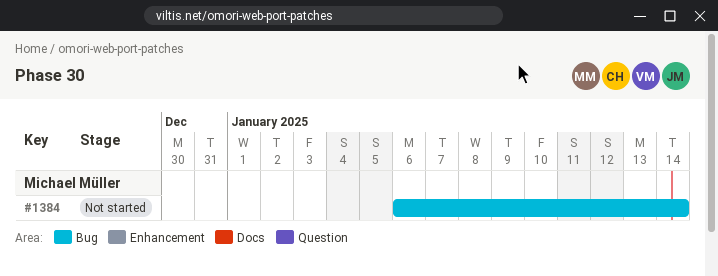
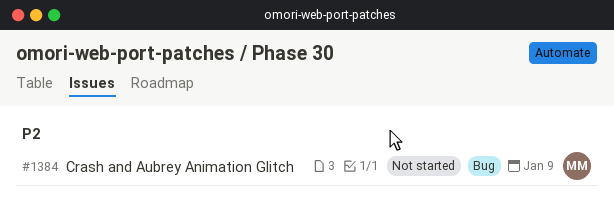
#1384, due: Jan 14 -> Jan 9

